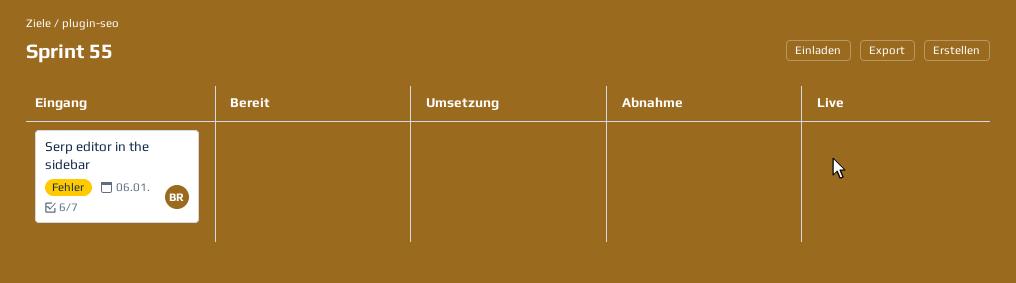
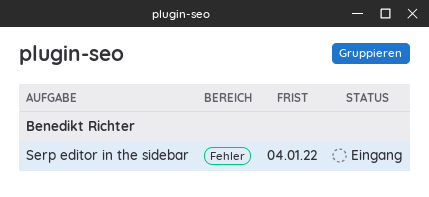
Serp editor in the sidebar, due: Jan 6 -> Jan 4

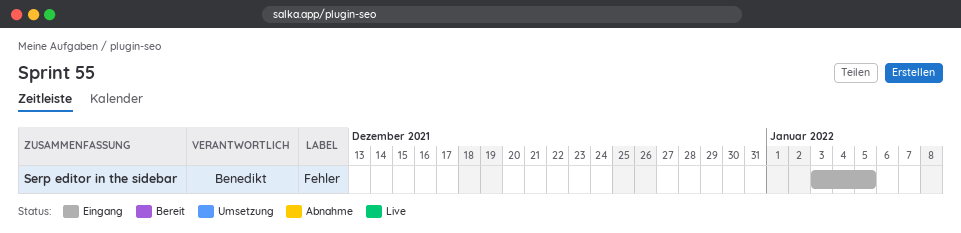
Serp editor in the sidebar, due: Jan 4 -> Jan 5

